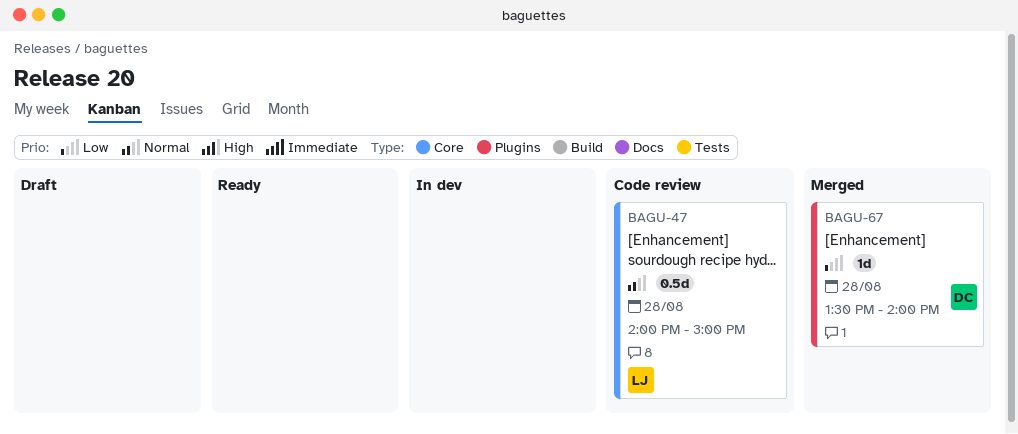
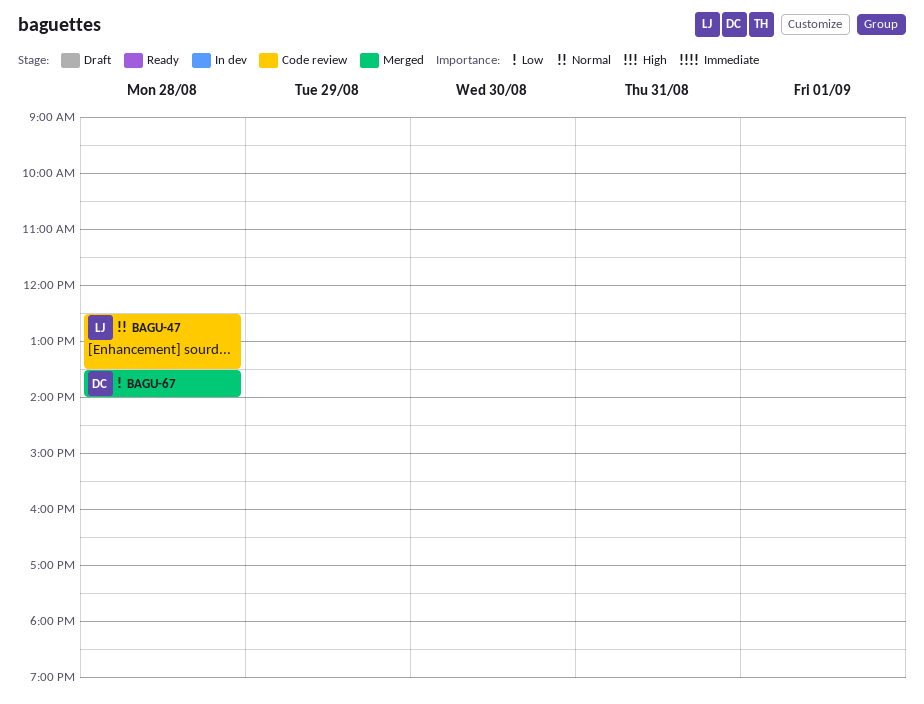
BAGU-47, begins: 14:00 -> 12:30
BAGU-47, ends: 15:00 -> 13:30

